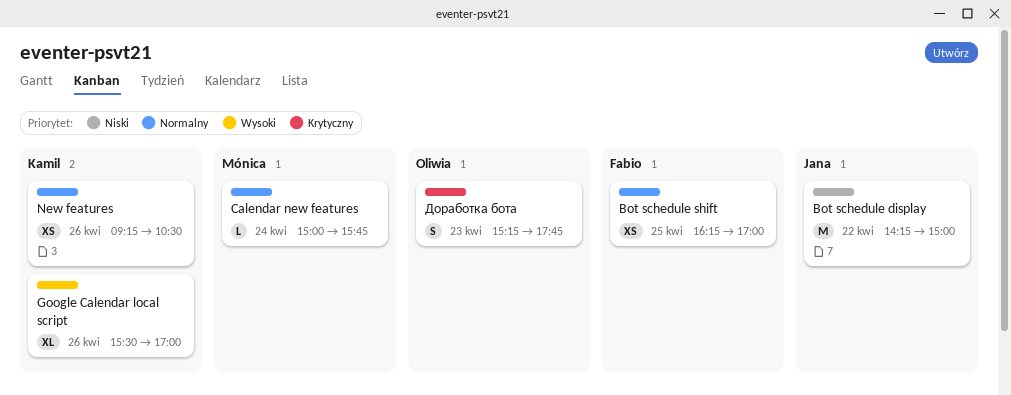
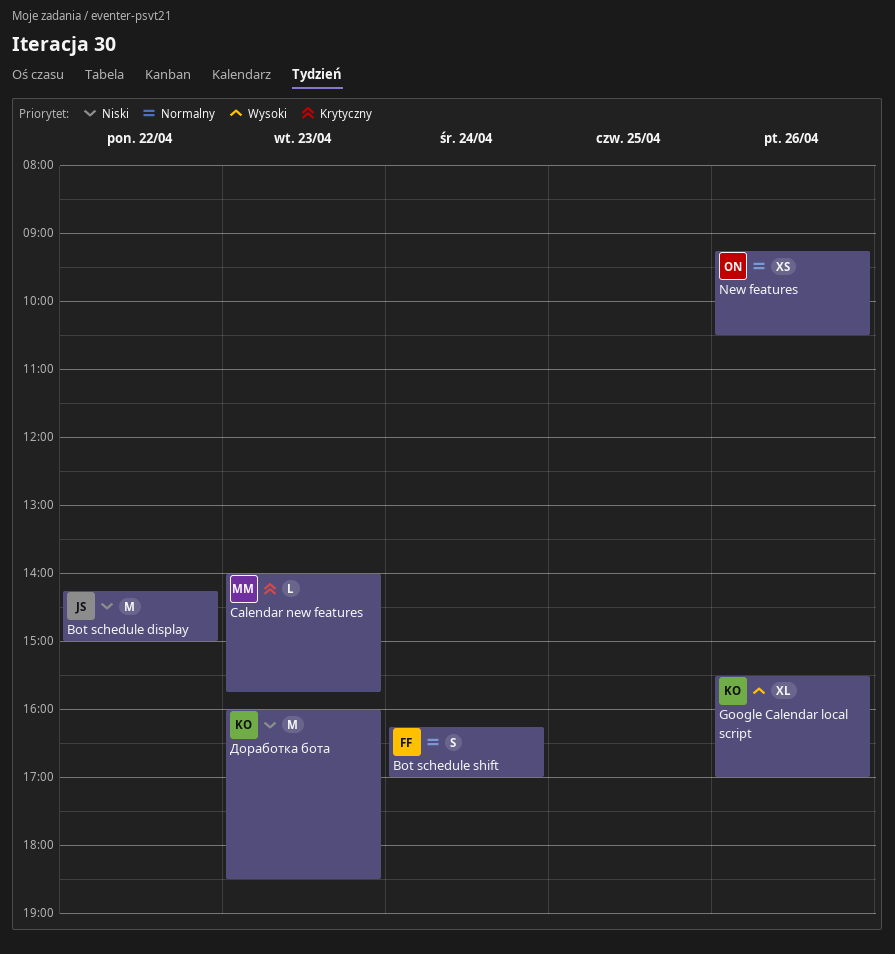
Bot schedule shift, estimate: XS -> S
Bot schedule shift, day: Apr 25 -> Apr 24
Calendar new features, priority: Normalny -> Krytyczny
Calendar new features, day: Apr 24 -> Apr 23
Calendar new features, begins: 15:00 -> 14:00
New features, owner: Kamil -> Oliwia
Доработка бота, owner: Oliwia -> Kamil
Доработка бота, priority: Krytyczny -> Niski
Доработка бота, estimate: S -> M
Доработка бота, begins: 15:15 -> 16:00
Доработка бота, ends: 17:45 -> 18:30

